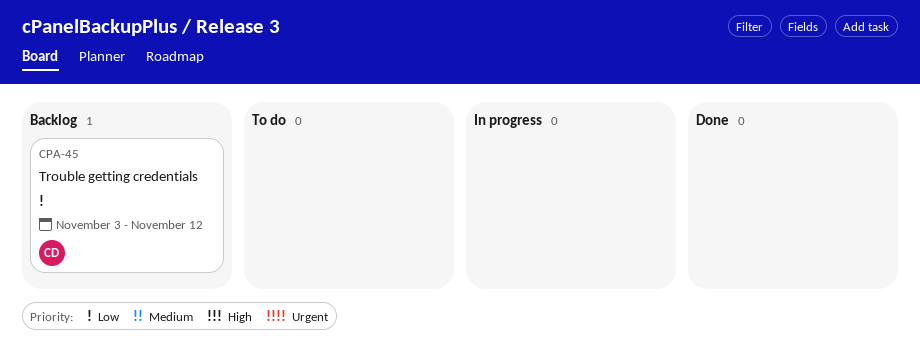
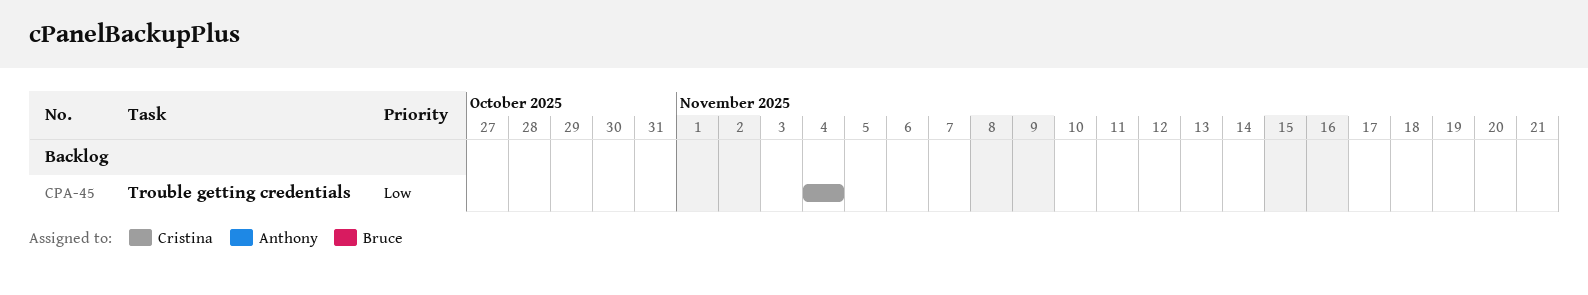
CPA-45, start: Nov 3 -> Nov 4
CPA-45, due: Nov 12 -> Nov 4

